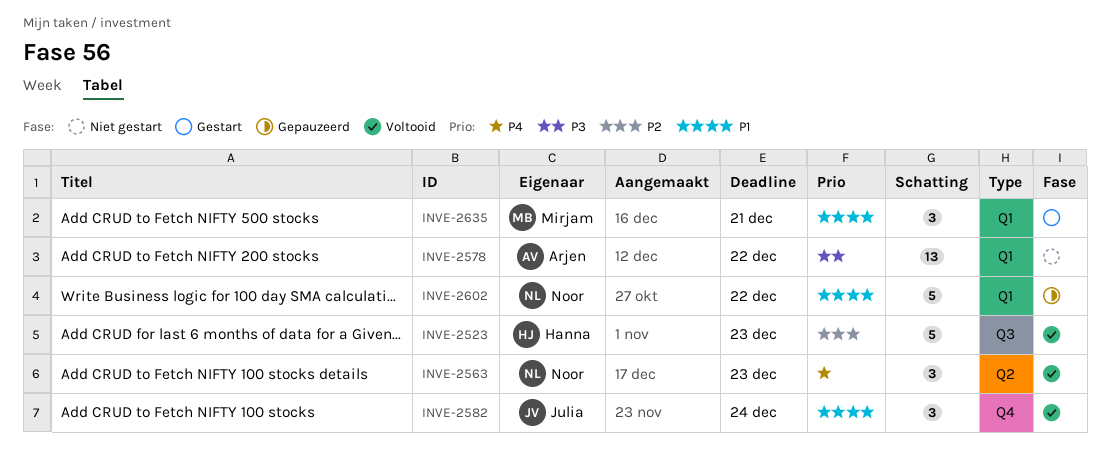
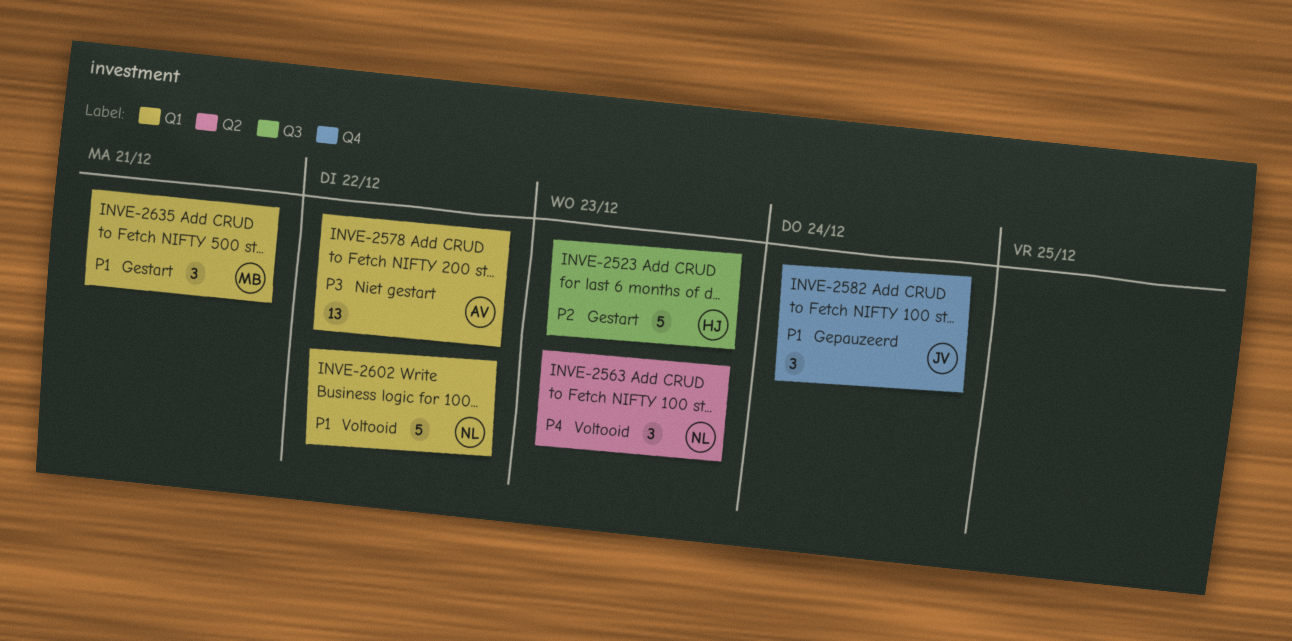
INVE-2523, status: Voltooid -> Gestart
INVE-2582, status: Voltooid -> Gepauzeerd
INVE-2602, status: Gepauzeerd -> Voltooid

